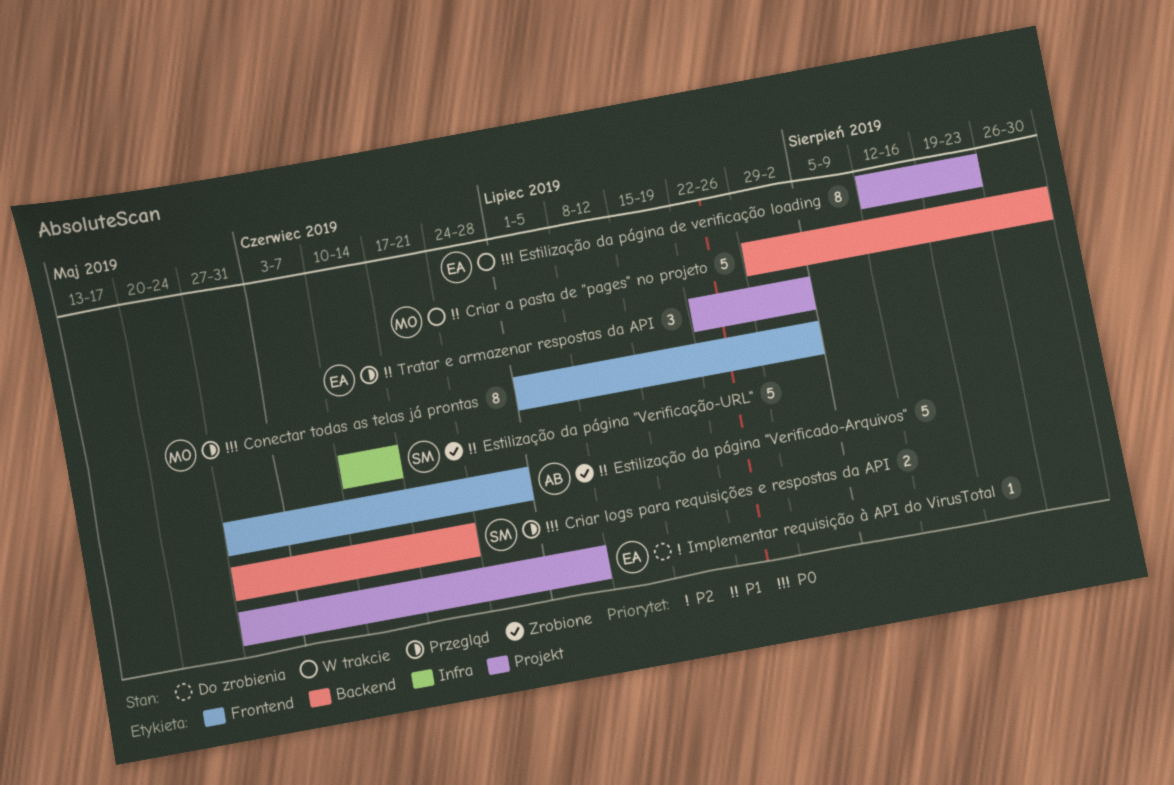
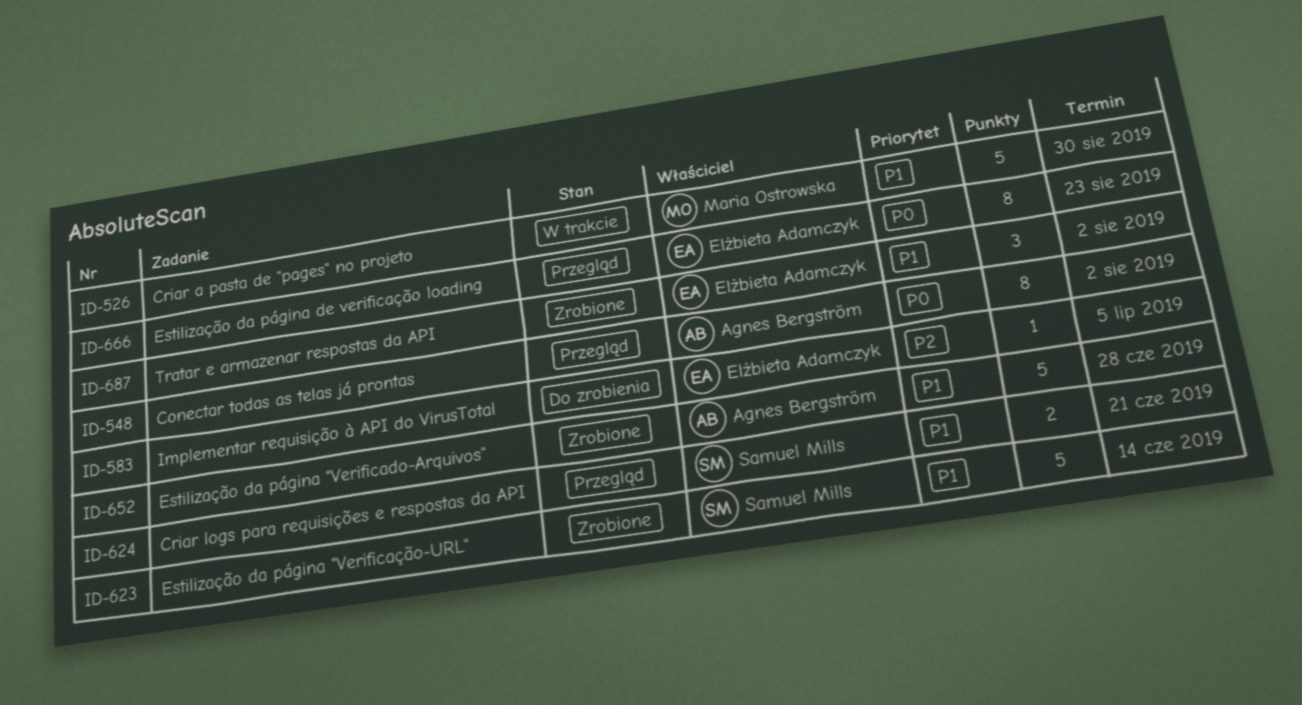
Conectar todas as telas já prontas, owner: Maria Ostrowska -> Agnes Bergström
Criar logs para requisições e respostas da API, priority: P0 -> P1
Estilização da página de verificação loading, status: W trakcie -> Przegląd
Tratar e armazenar respostas da API, status: Przegląd -> Zrobione

